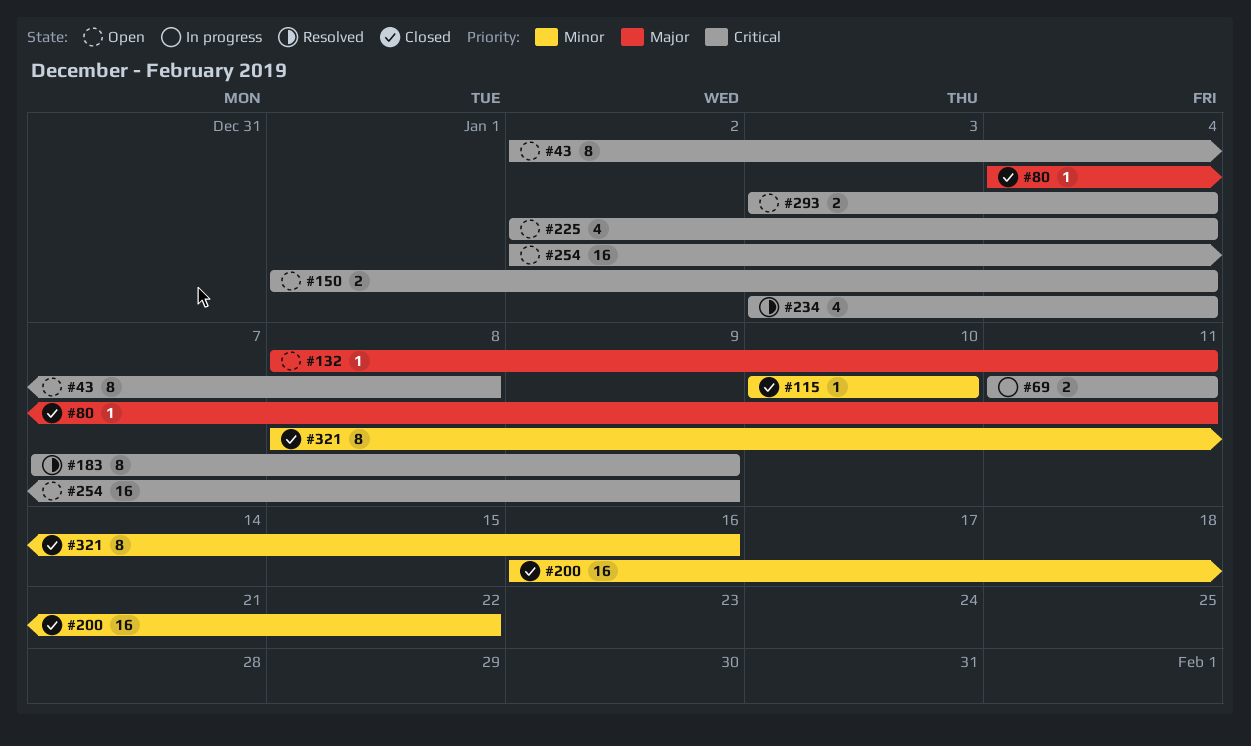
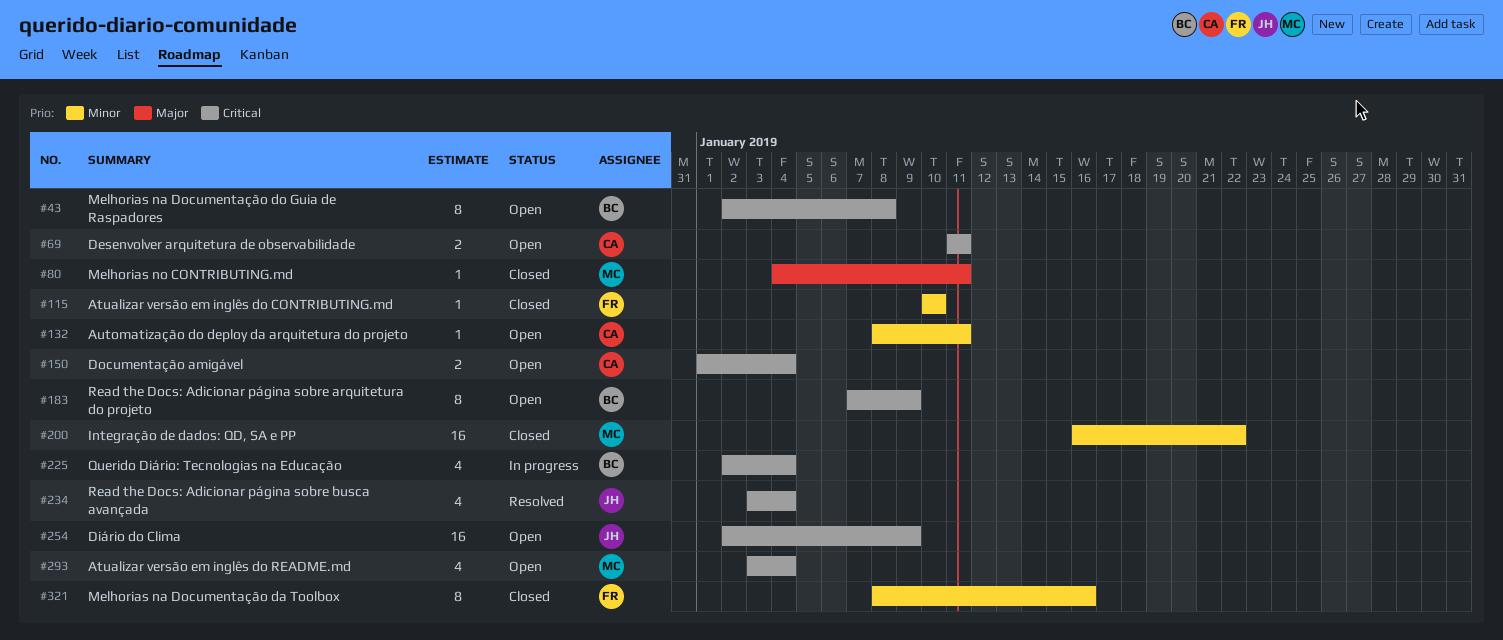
#69, status: In progress -> Open
#132, priority: Major -> Minor
#183, status: Resolved -> Open
#225, status: Open -> In progress
#293, estimate: 2 -> 4

